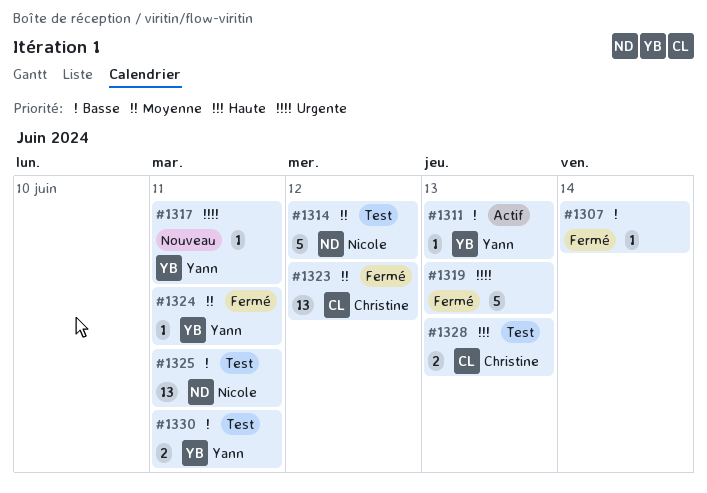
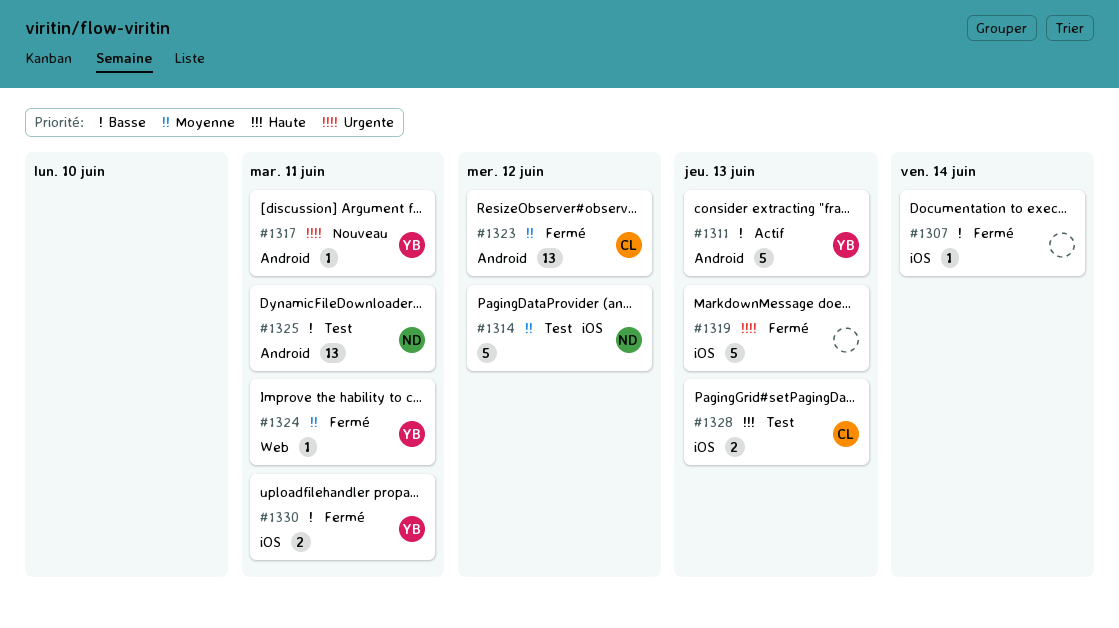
#1311, estimate: 1 -> 5
#1330, status: Test -> Fermé

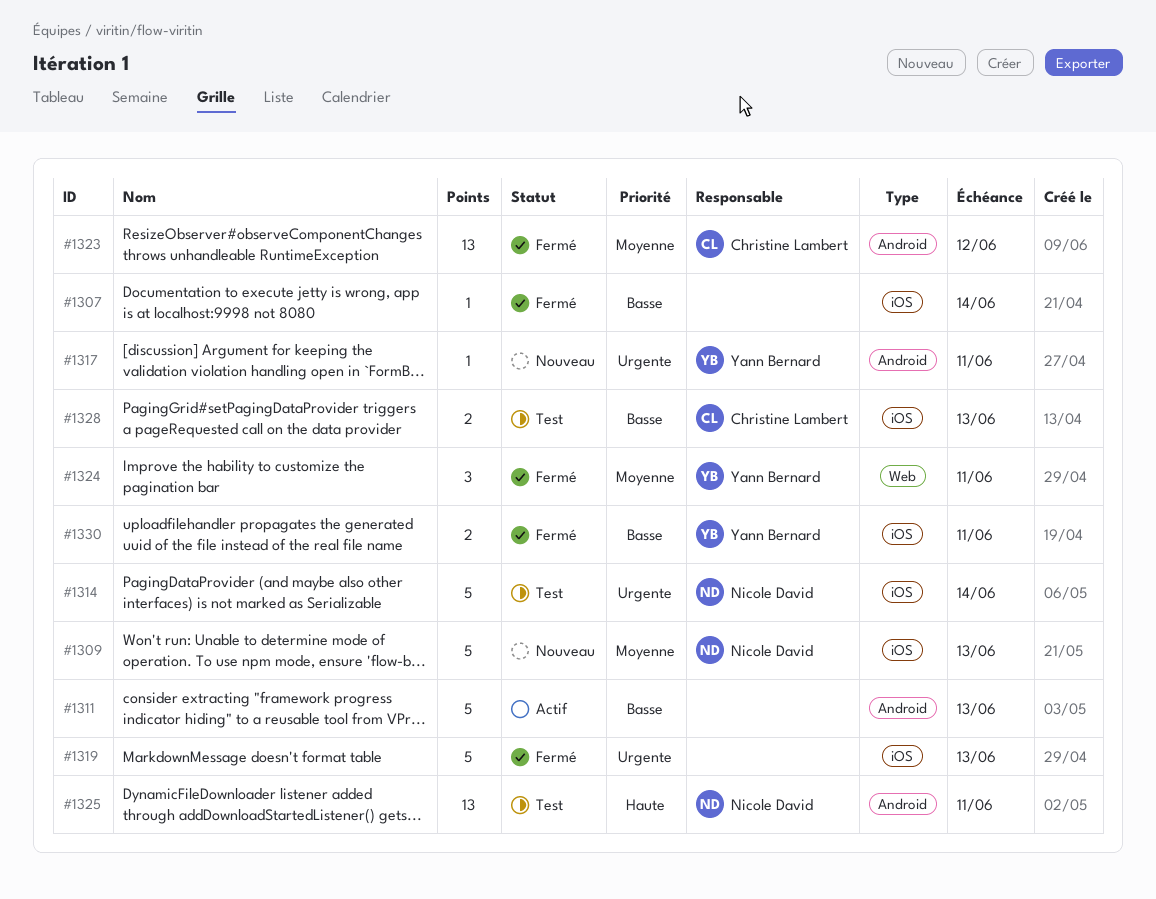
#1309: none -> present
#1311, owner: Yann Bernard -> none
#1314, priority: Moyenne -> Urgente
#1314, due: Jun 12 -> Jun 14
#1324, estimate: 1 -> 3
#1325, priority: Basse -> Haute
#1328, priority: Haute -> Basse

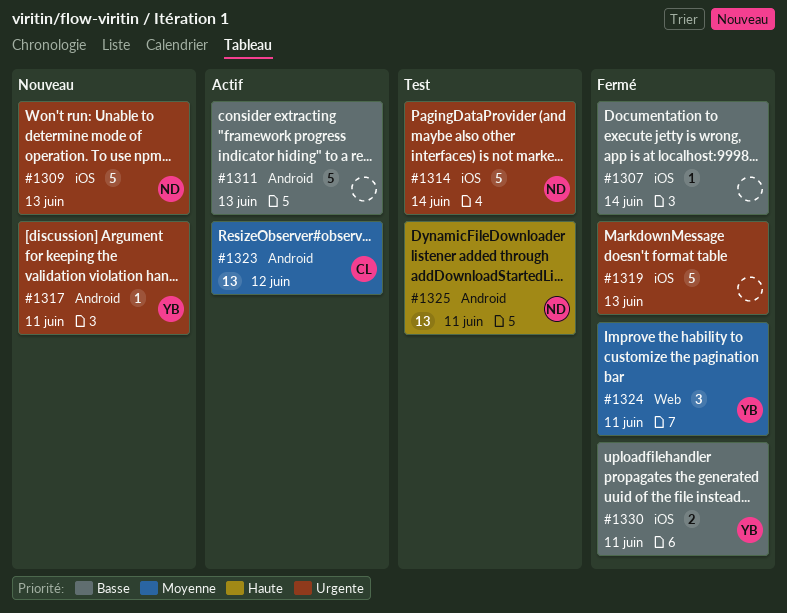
#1309, priority: Moyenne -> Urgente
#1323, status: Fermé -> Actif
#1328: present -> none

